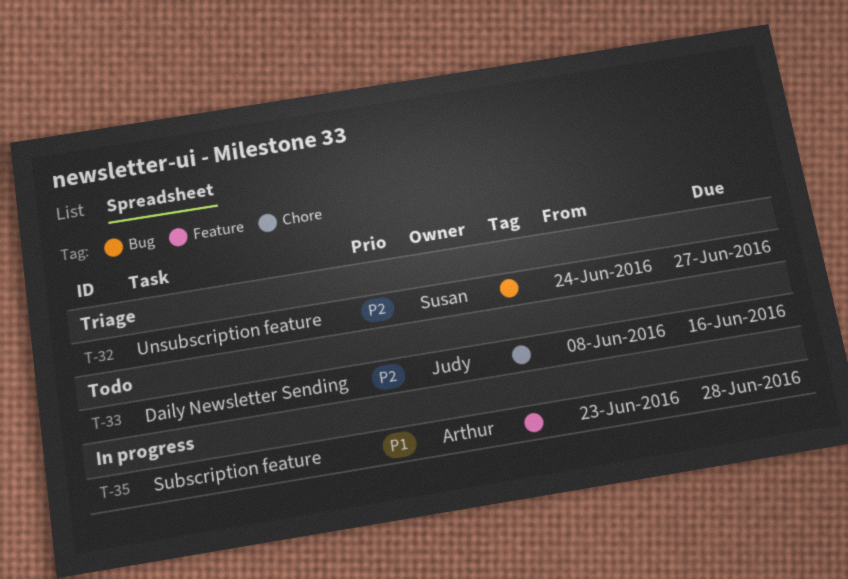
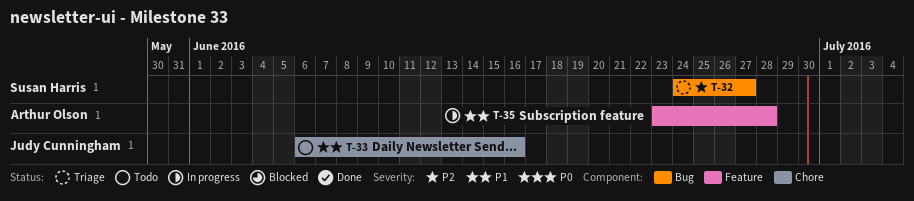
T-33, priority: P2 -> P1
T-33, start: Jun 8 -> Jun 6

